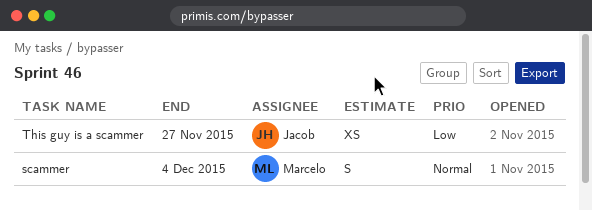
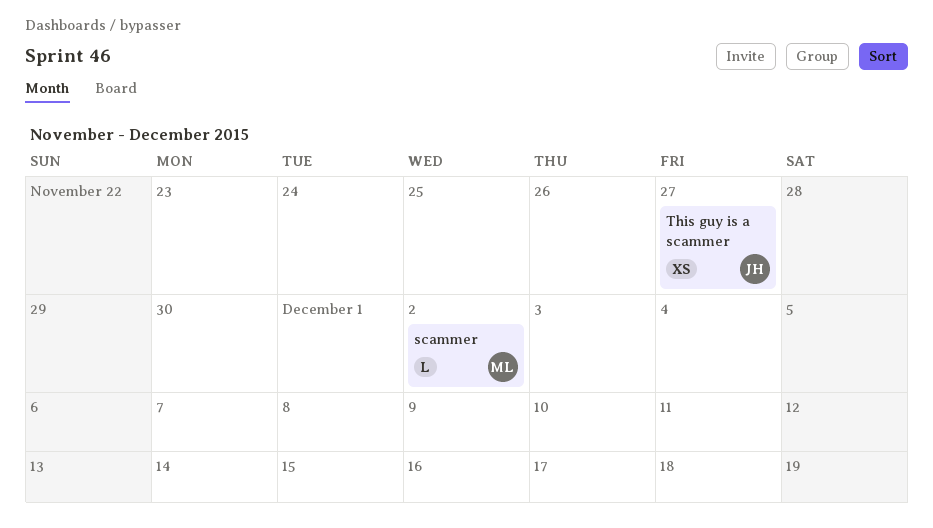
scammer, estimate: S -> L
scammer, due: Dec 4 -> Dec 2

